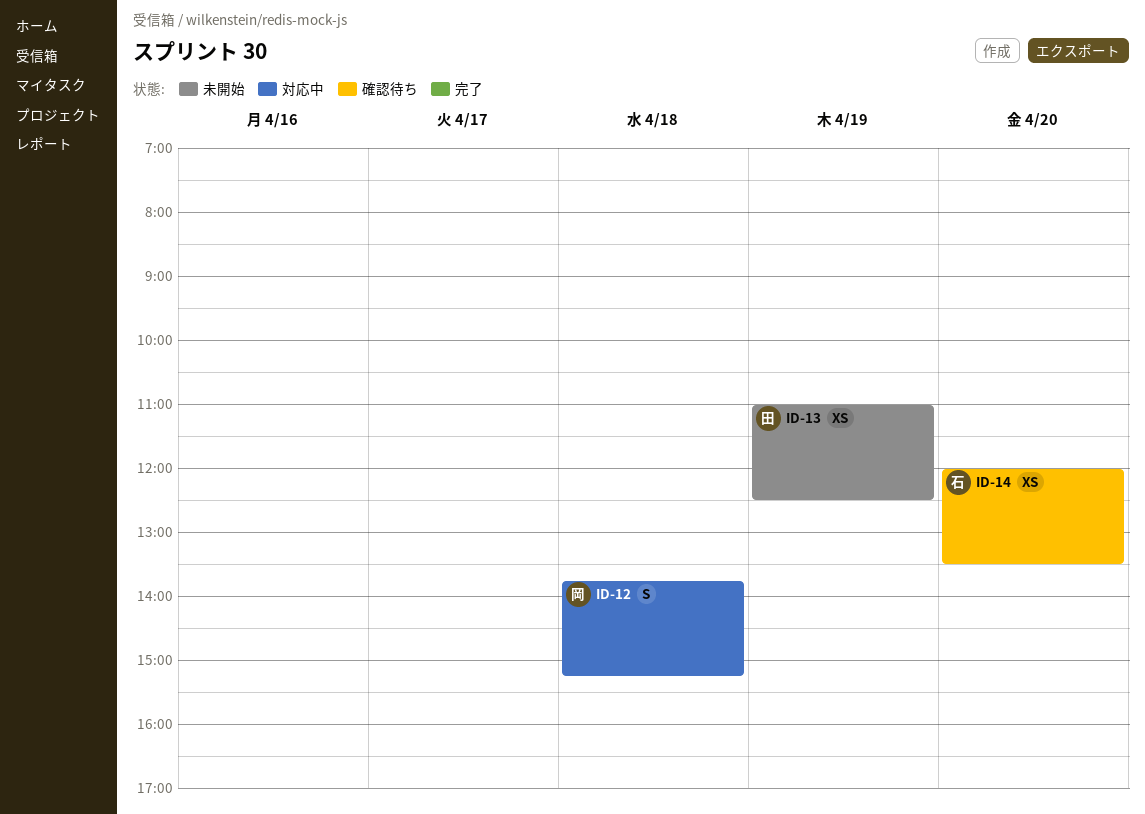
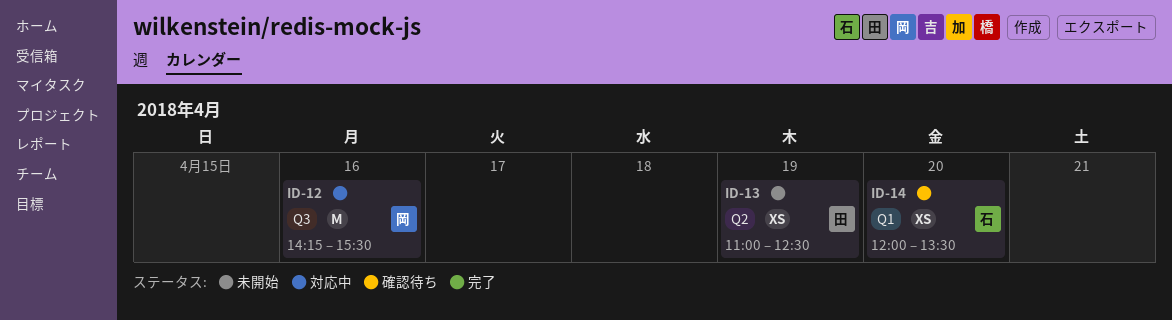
ID-12, estimate: S -> M
ID-12, day: Apr 18 -> Apr 16
ID-12, begins: 13:45 -> 14:15
ID-12, ends: 15:15 -> 15:30

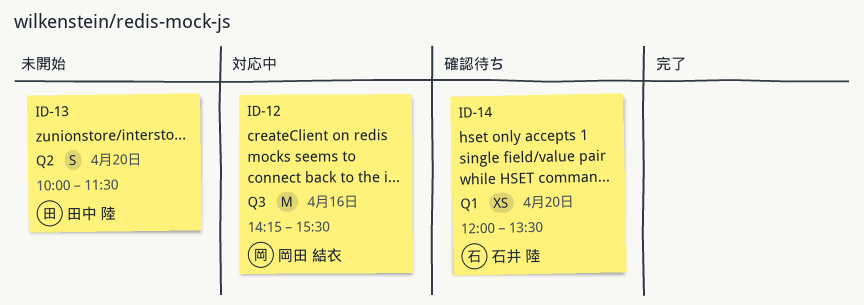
ID-13, estimate: XS -> S
ID-13, day: Apr 19 -> Apr 20
ID-13, begins: 11:00 -> 10:00
ID-13, ends: 12:30 -> 11:30

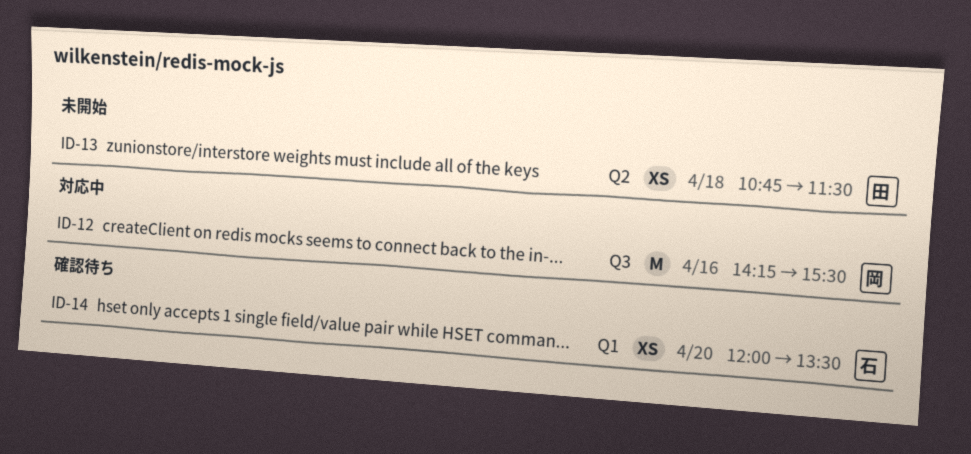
ID-13, estimate: S -> XS
ID-13, day: Apr 20 -> Apr 18
ID-13, begins: 10:00 -> 10:45

